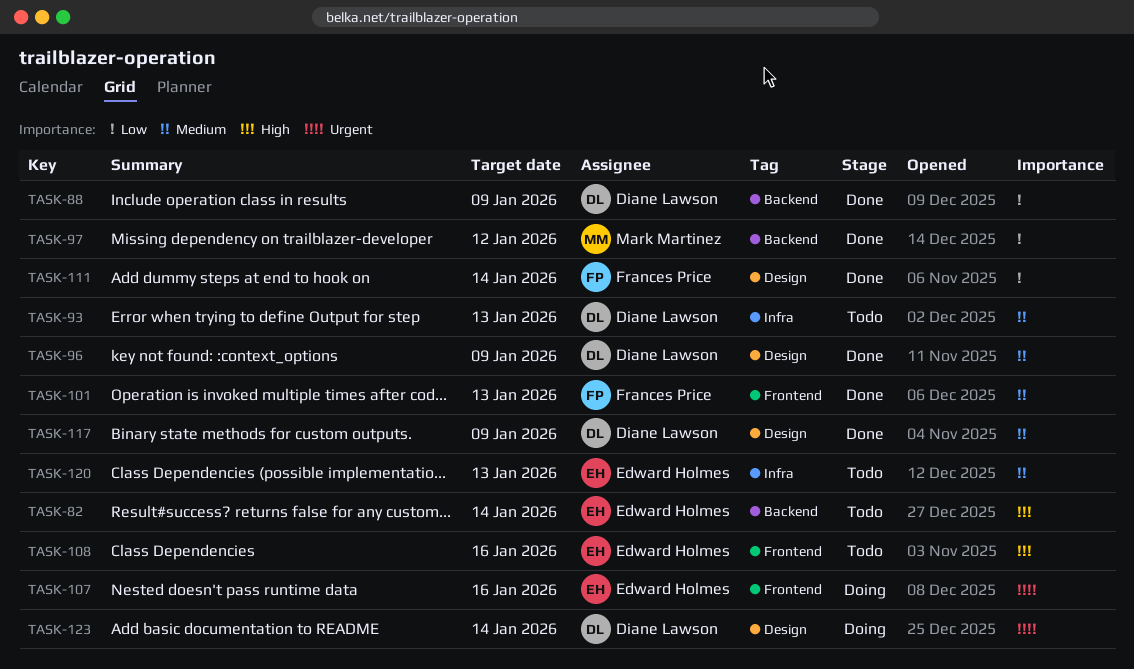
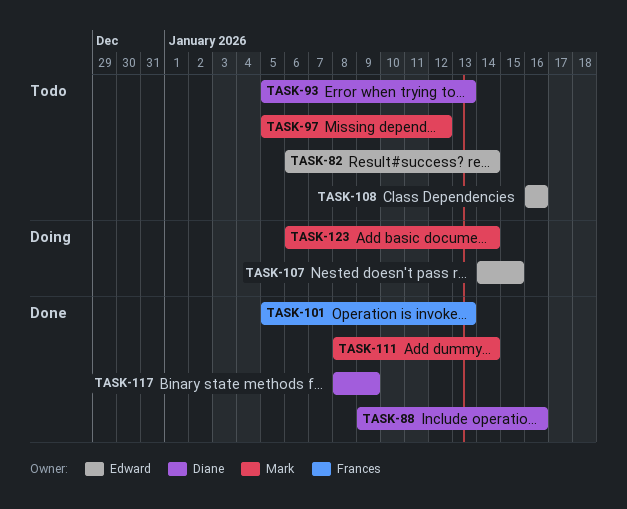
TASK-88, due: Jan 9 -> Jan 16
TASK-96: present -> none
TASK-97, status: Done -> Todo
TASK-107, due: Jan 16 -> Jan 15
TASK-111, owner: Frances Price -> Mark Martinez
TASK-120: present -> none
TASK-123, owner: Diane Lawson -> Mark Martinez

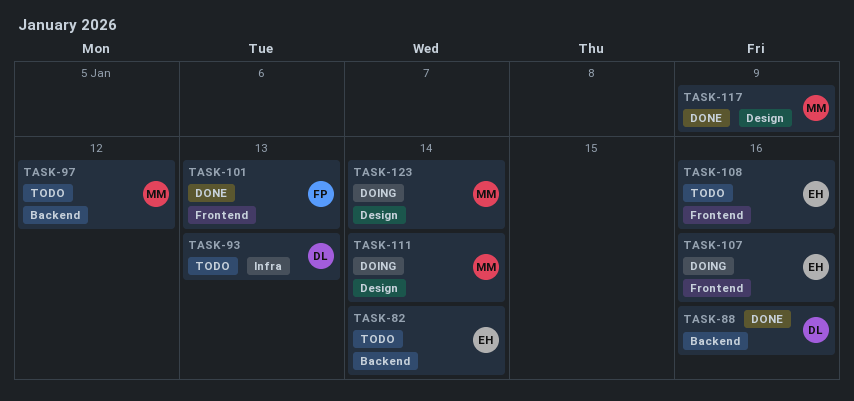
TASK-107, due: Jan 15 -> Jan 16
TASK-111, status: Done -> Doing
TASK-117, owner: Diane -> Mark

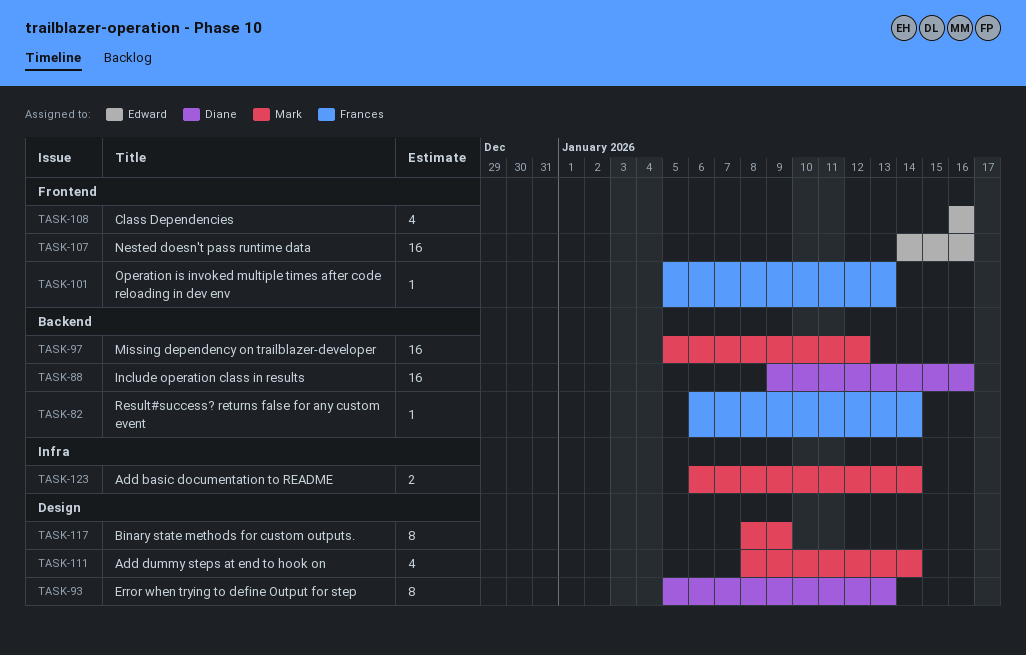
TASK-82, owner: Edward -> Frances
TASK-93, label: Infra -> Design
TASK-123, label: Design -> Infra

